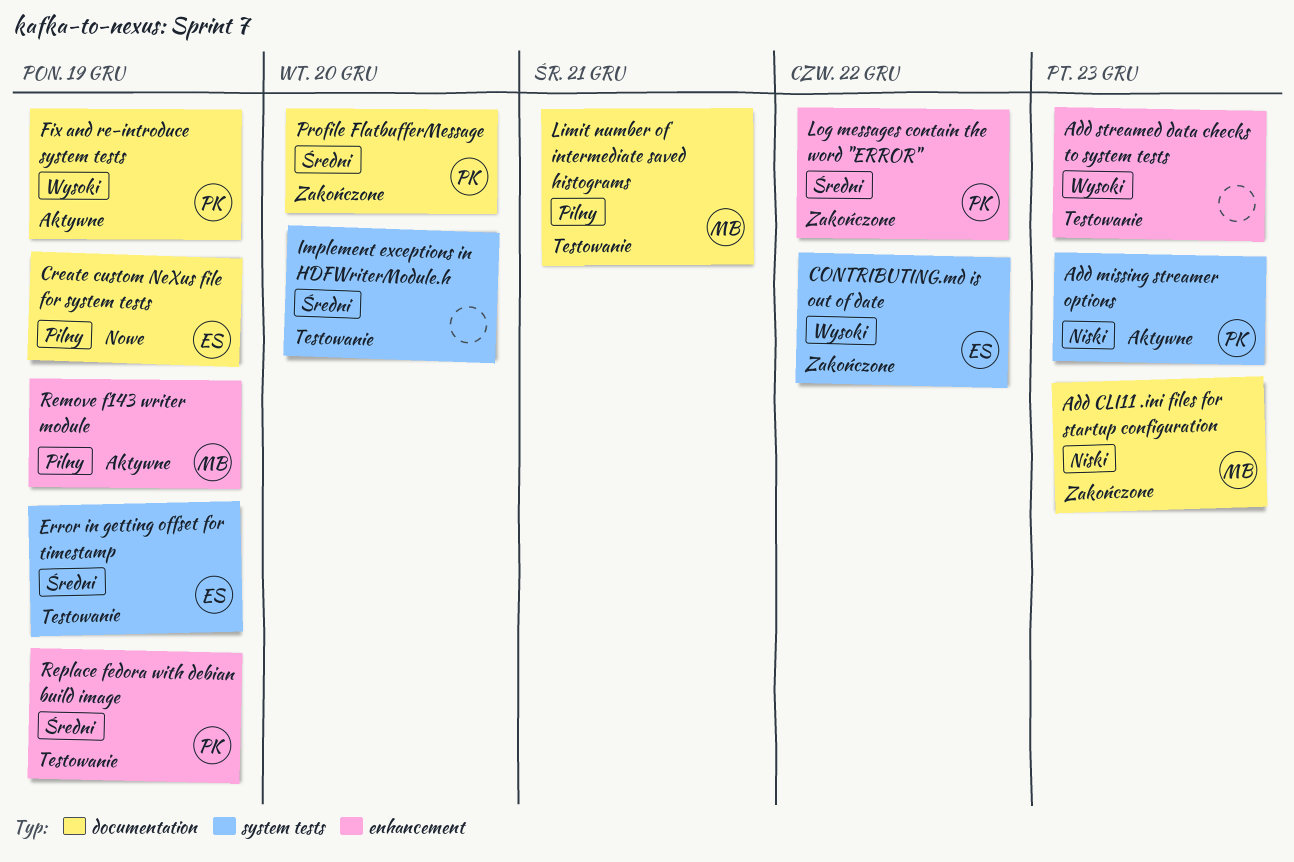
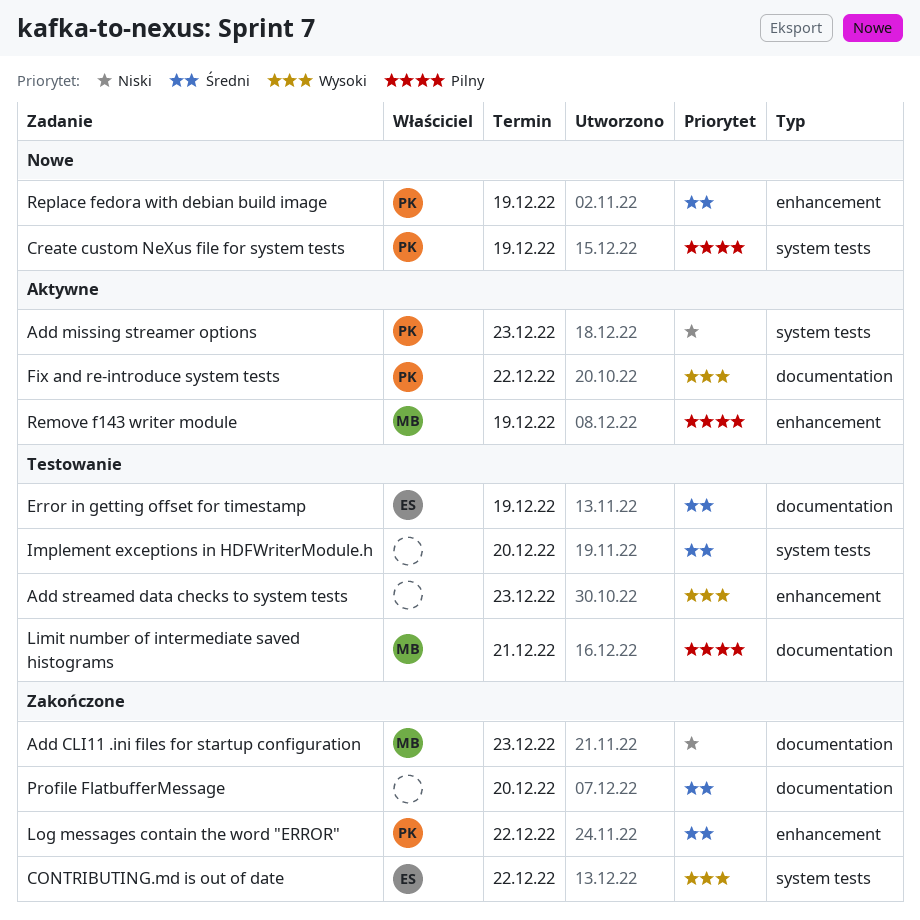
Create custom NeXus file for system tests, owner: ES -> PK
Create custom NeXus file for system tests, label: documentation -> system tests
Error in getting offset for timestamp, label: system tests -> documentation
Fix and re-introduce system tests, due: Dec 19 -> Dec 22
Profile FlatbufferMessage, owner: PK -> none
Replace fedora with debian build image, status: Testowanie -> Nowe

